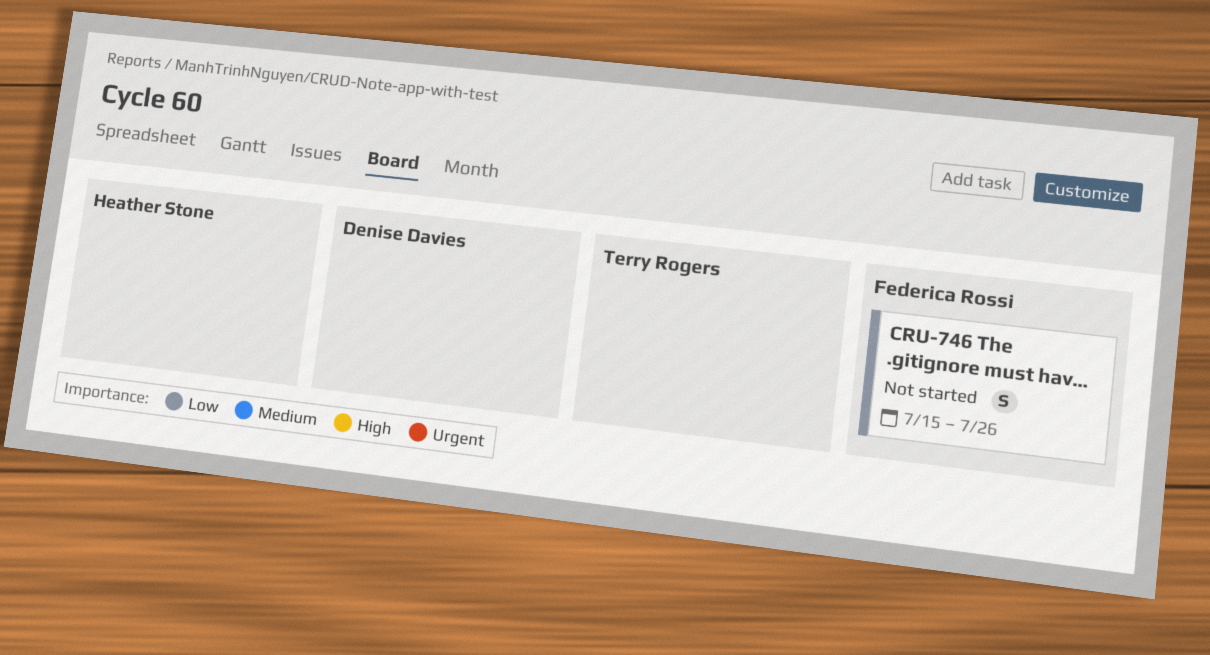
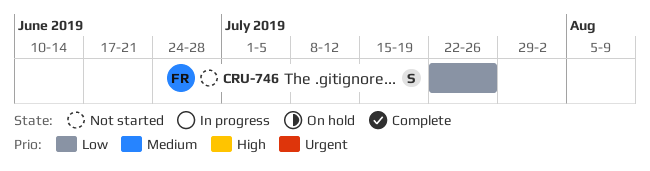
CRU-746, start: Jul 15 -> Jul 22

